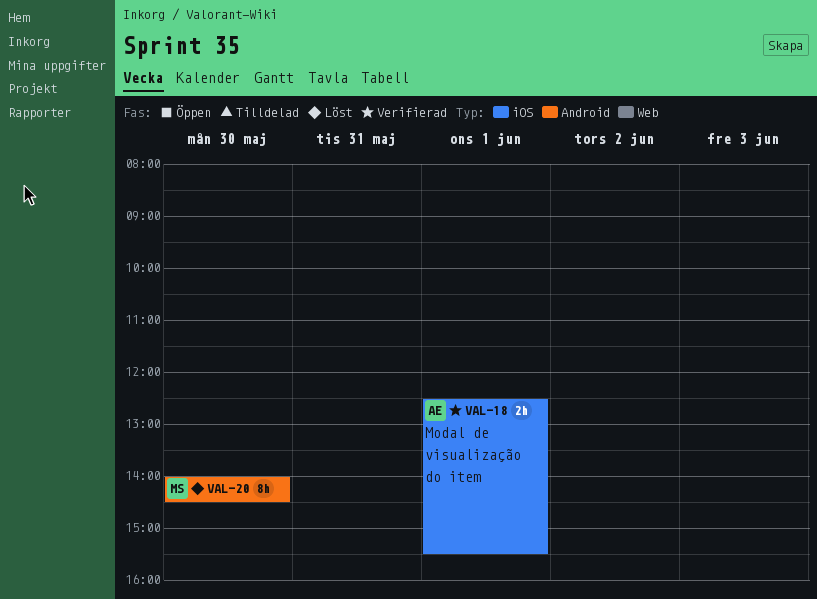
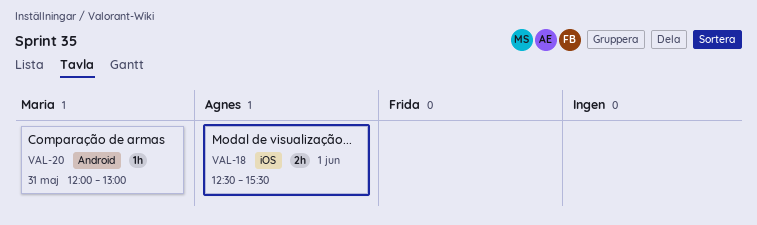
VAL-20, estimate: 8h -> 1h
VAL-20, day: May 30 -> May 31
VAL-20, begins: 14:00 -> 12:00
VAL-20, ends: 14:30 -> 13:00

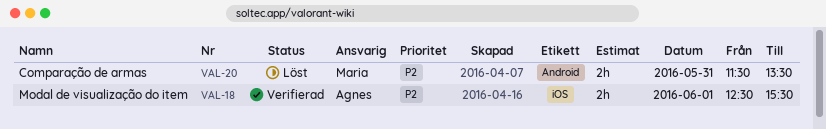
VAL-20, estimate: 1h -> 2h
VAL-20, begins: 12:00 -> 11:30
VAL-20, ends: 13:00 -> 13:30

